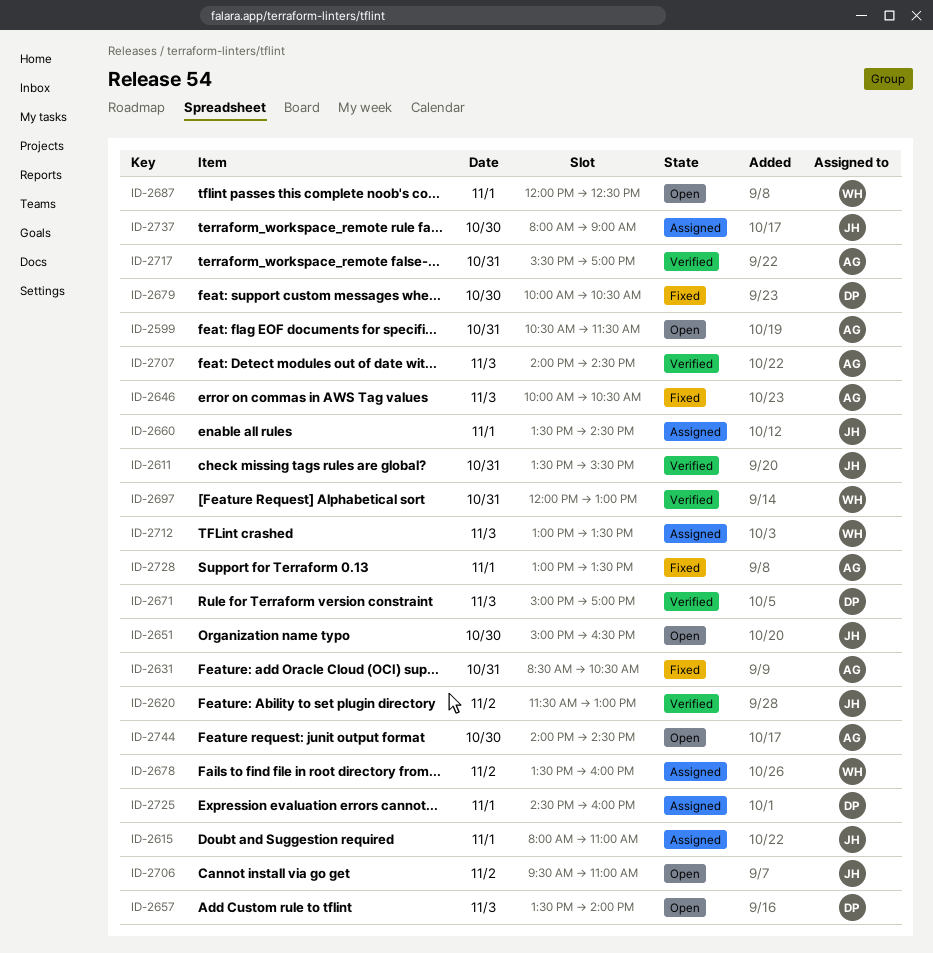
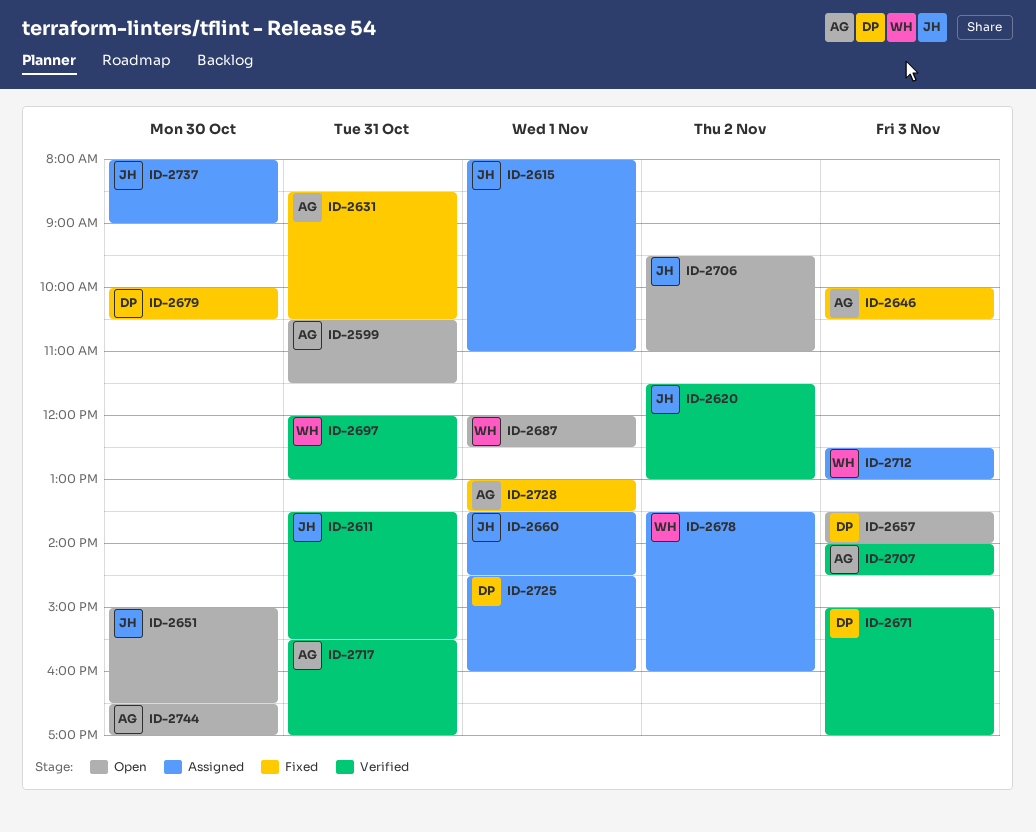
ID-2712, begins: 13:00 -> 12:30
ID-2712, ends: 13:30 -> 13:00
ID-2744, begins: 14:00 -> 16:30
ID-2744, ends: 14:30 -> 17:00

